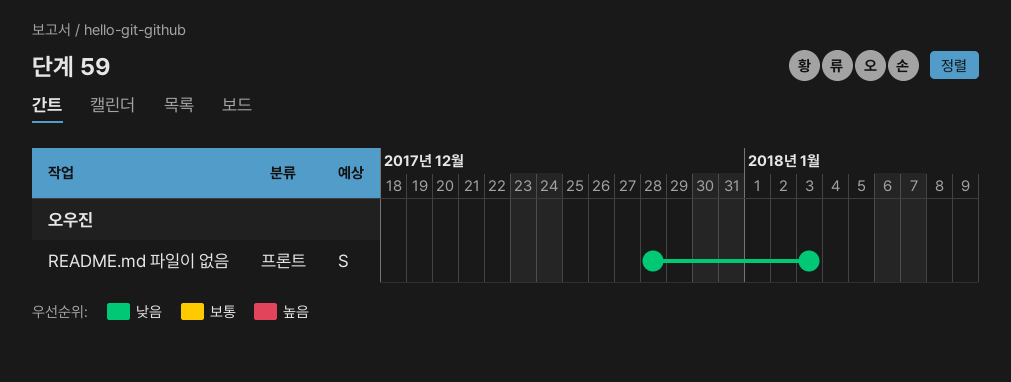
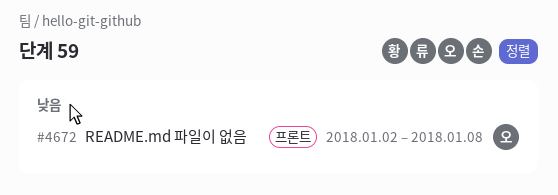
README.md 파일이 없음, start: Dec 28 -> Jan 2
README.md 파일이 없음, due: Jan 3 -> Jan 8

